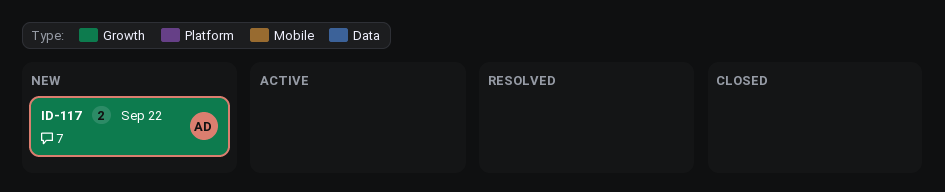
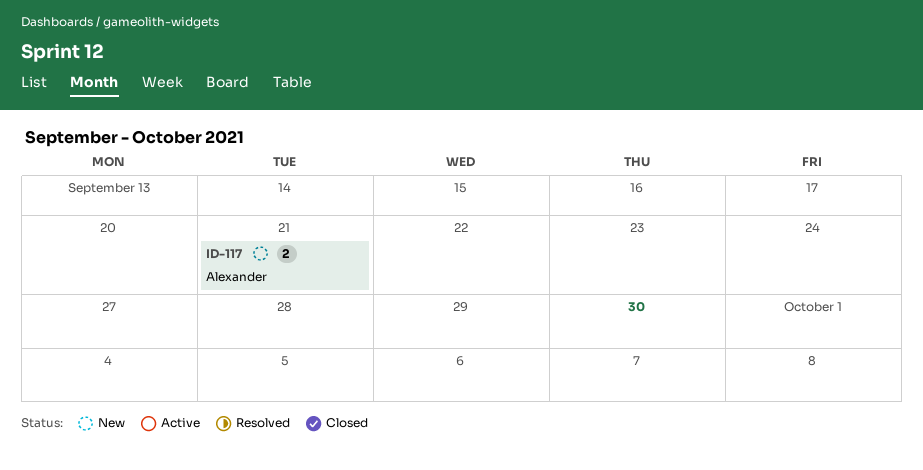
ID-117, due: Sep 22 -> Sep 21

